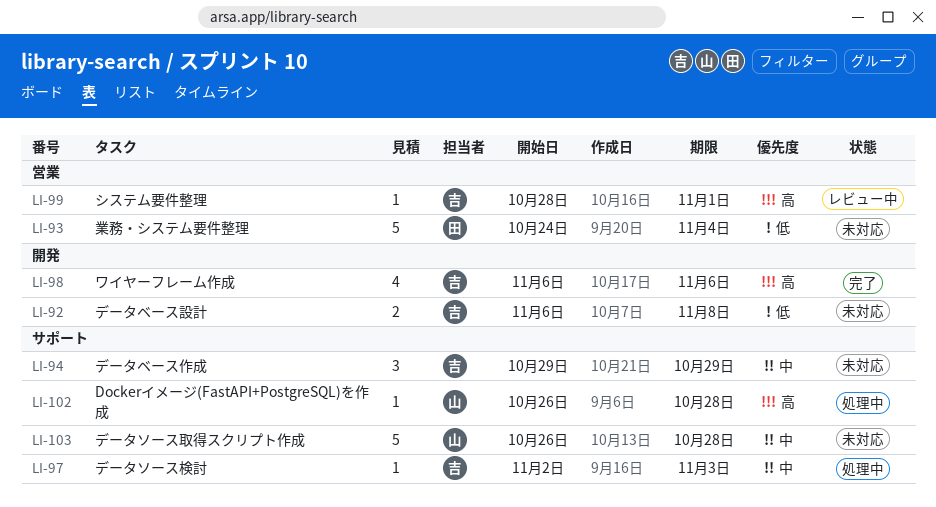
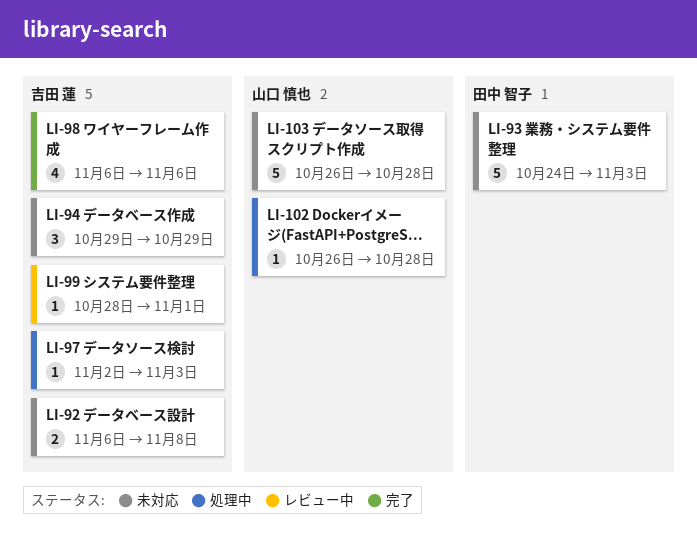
LI-93, due: Nov 4 -> Nov 3

